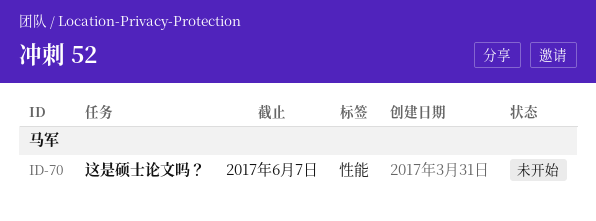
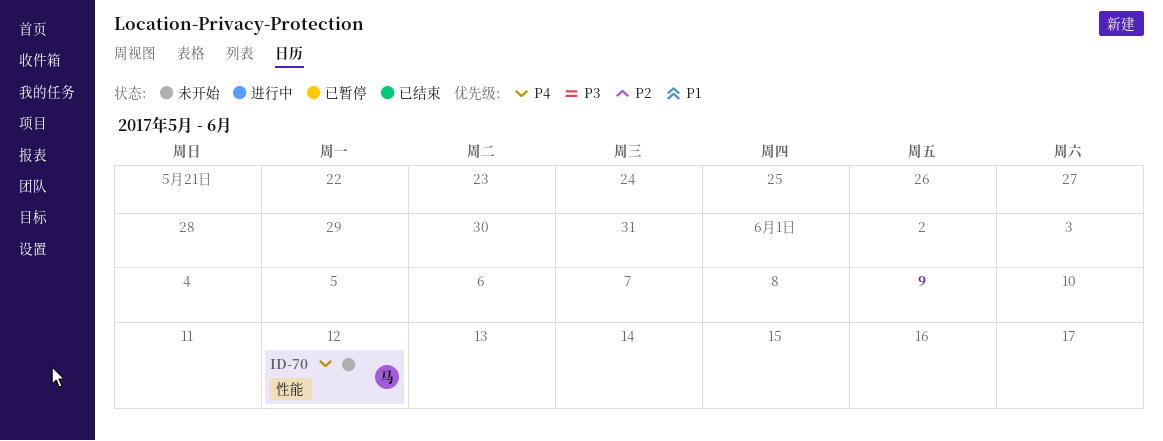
ID-70, due: Jun 7 -> Jun 12

